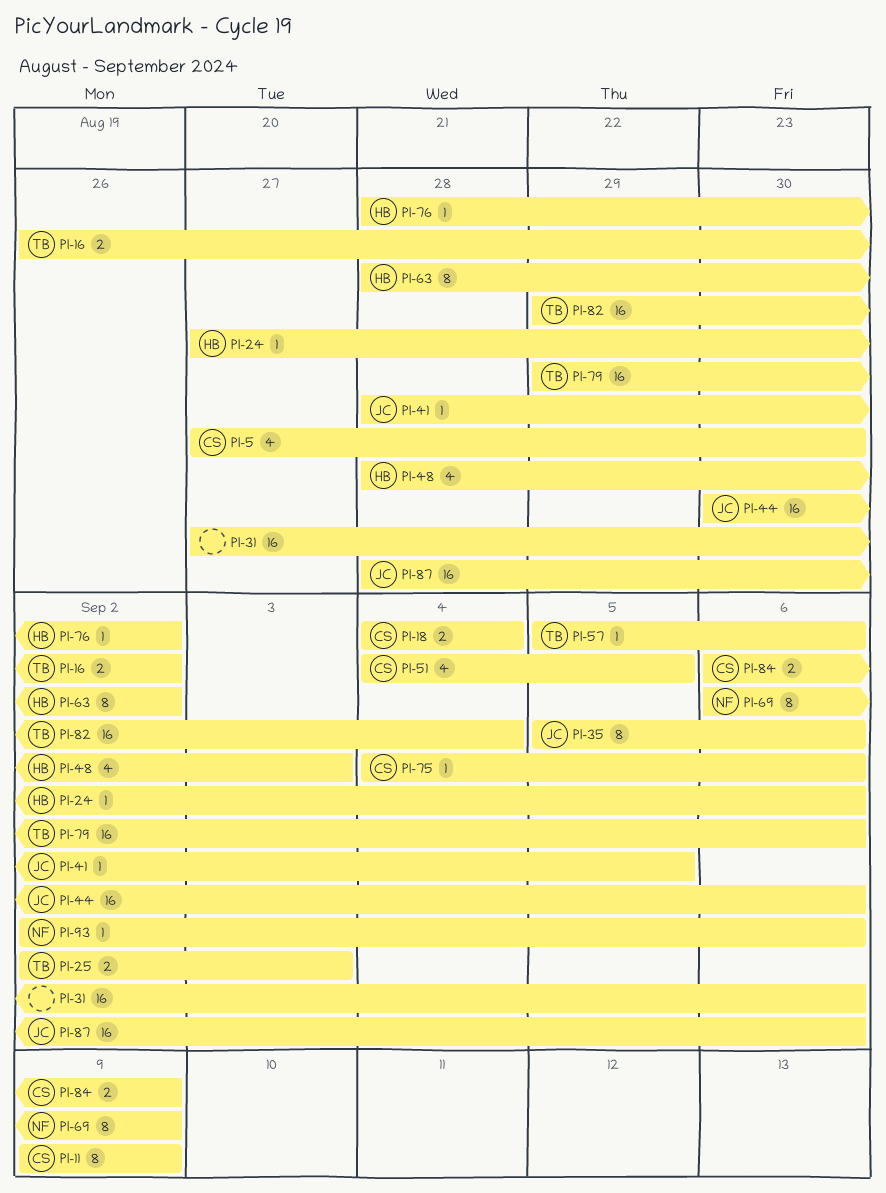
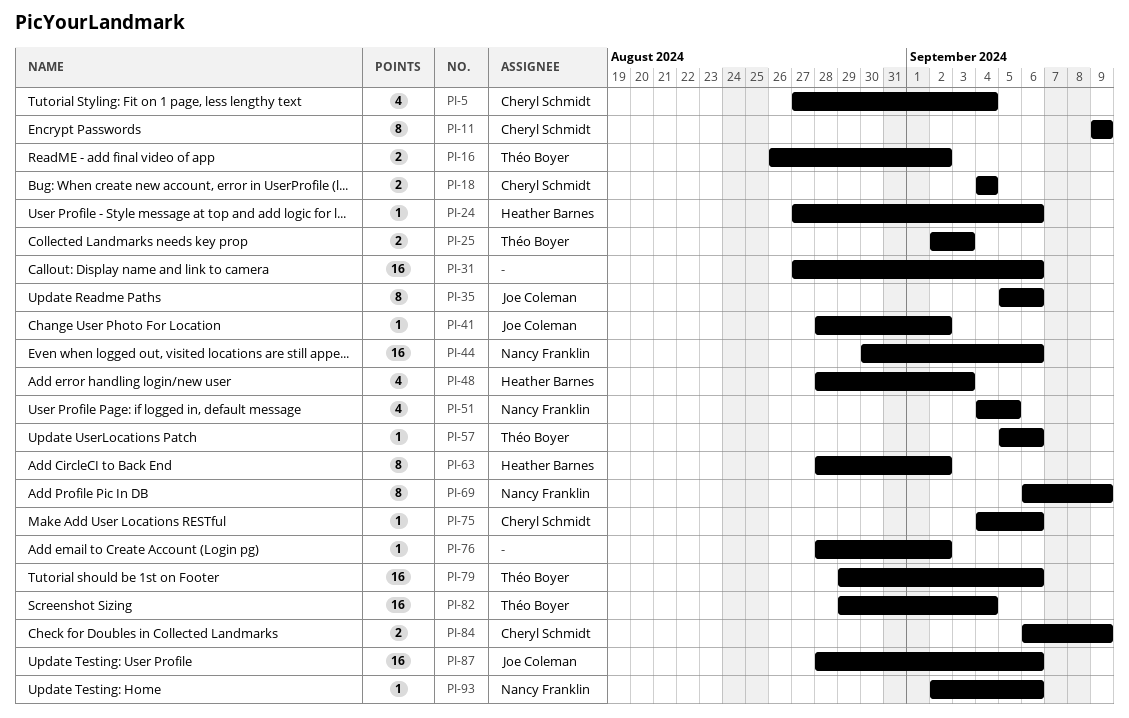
PI-5, due: Aug 30 -> Sep 4
PI-41, due: Sep 5 -> Sep 2
PI-44, owner: Joe Coleman -> Nancy Franklin
PI-51, owner: Cheryl Schmidt -> Nancy Franklin
PI-76, owner: Heather Barnes -> none

